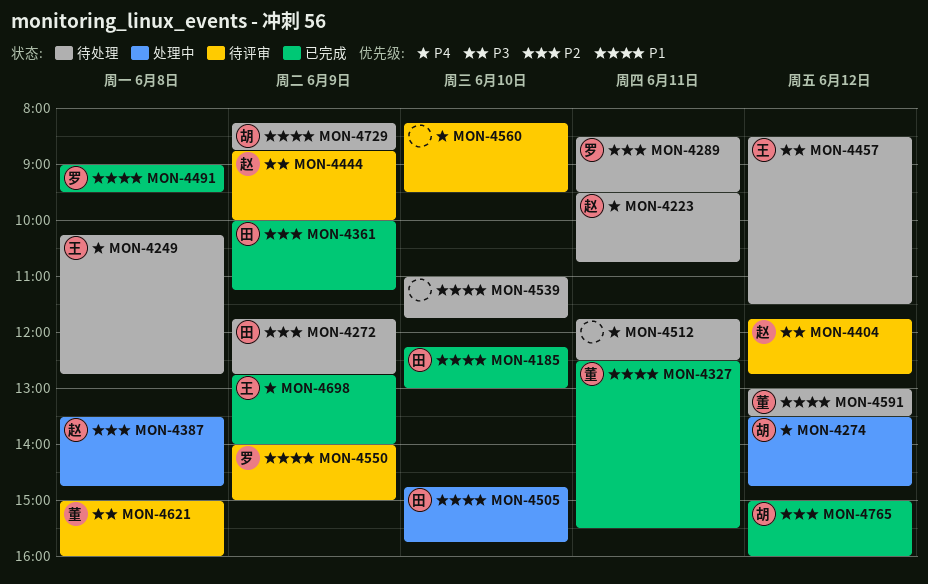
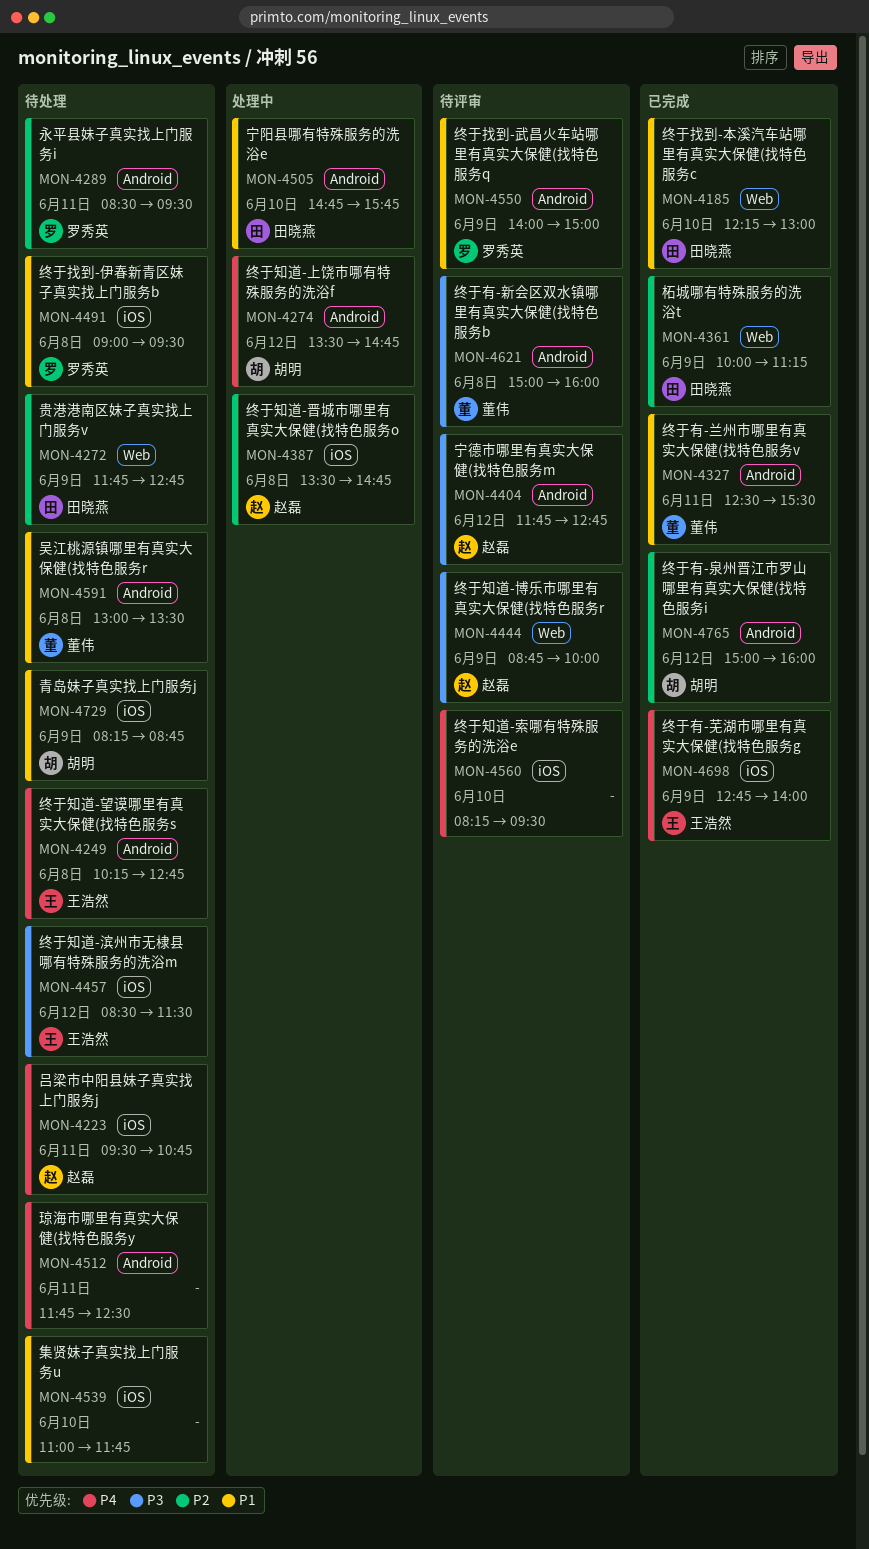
MON-4491, status: 已完成 -> 待处理
MON-4591, day: Jun 12 -> Jun 8

